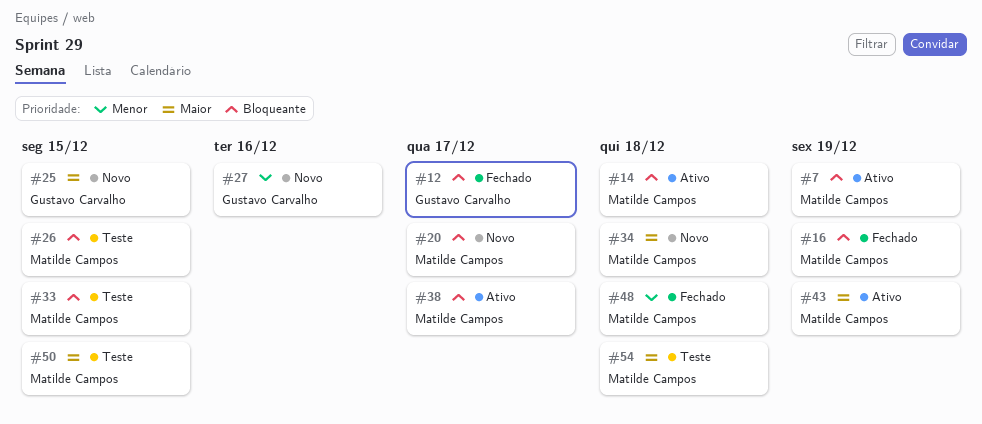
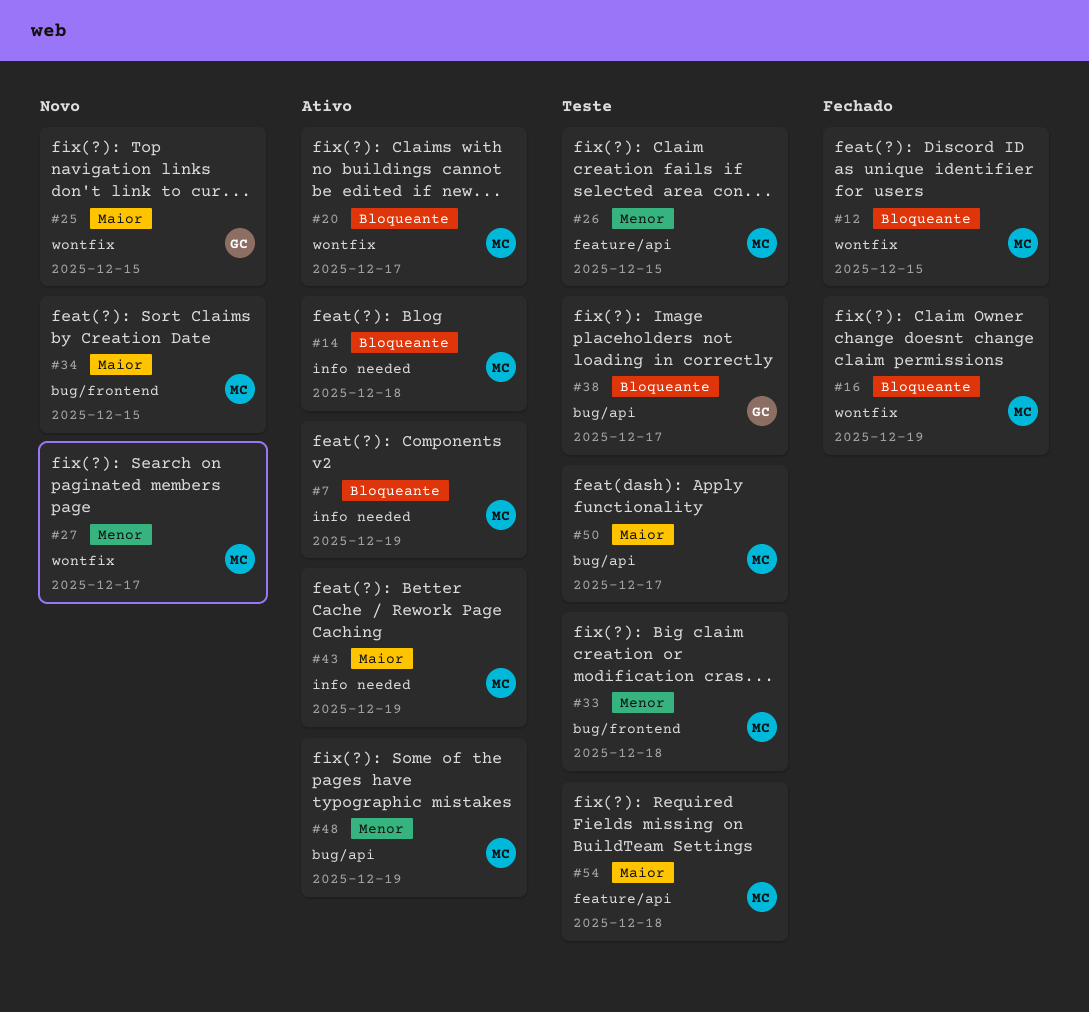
#12, owner: Gustavo Carvalho -> Matilde Campos
#12, due: Dec 17 -> Dec 15
#20, status: Novo -> Ativo
#26, priority: Bloqueante -> Menor
#27, owner: Gustavo Carvalho -> Matilde Campos
#27, due: Dec 16 -> Dec 17
#33, priority: Bloqueante -> Menor
#33, due: Dec 15 -> Dec 18
#34, due: Dec 18 -> Dec 15
#38, status: Ativo -> Teste
#38, owner: Matilde Campos -> Gustavo Carvalho
#48, status: Fechado -> Ativo
#48, due: Dec 18 -> Dec 19
#50, due: Dec 15 -> Dec 17

